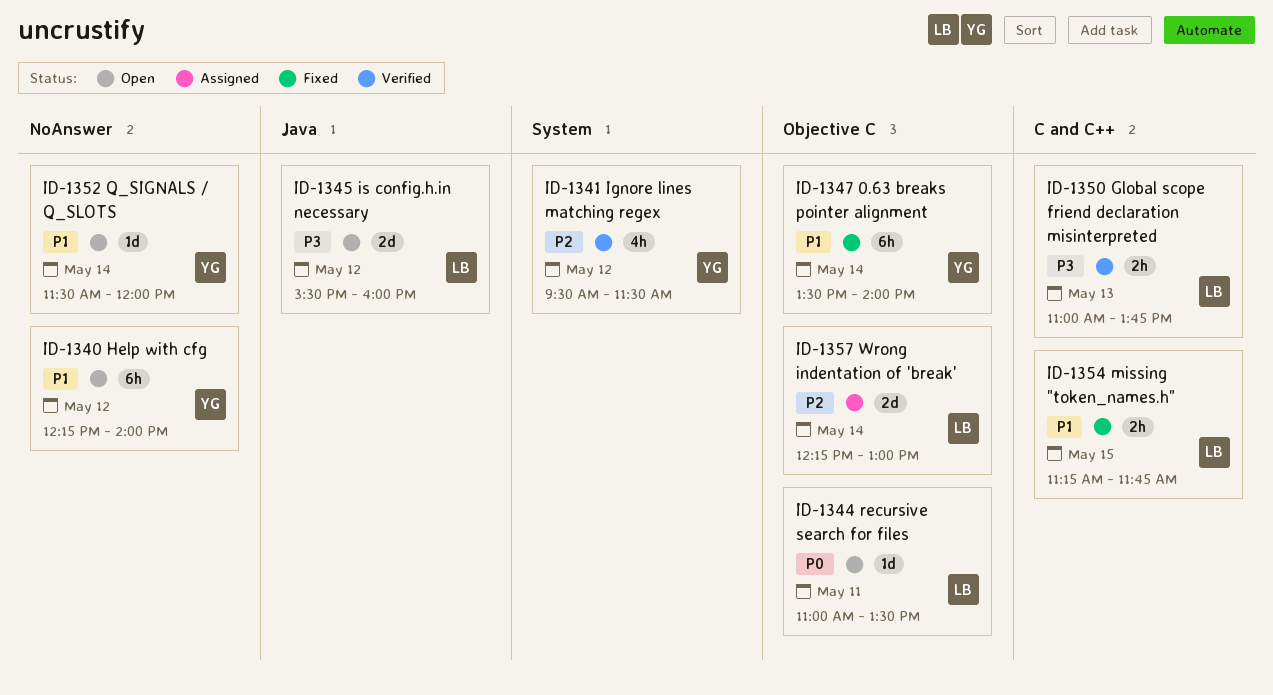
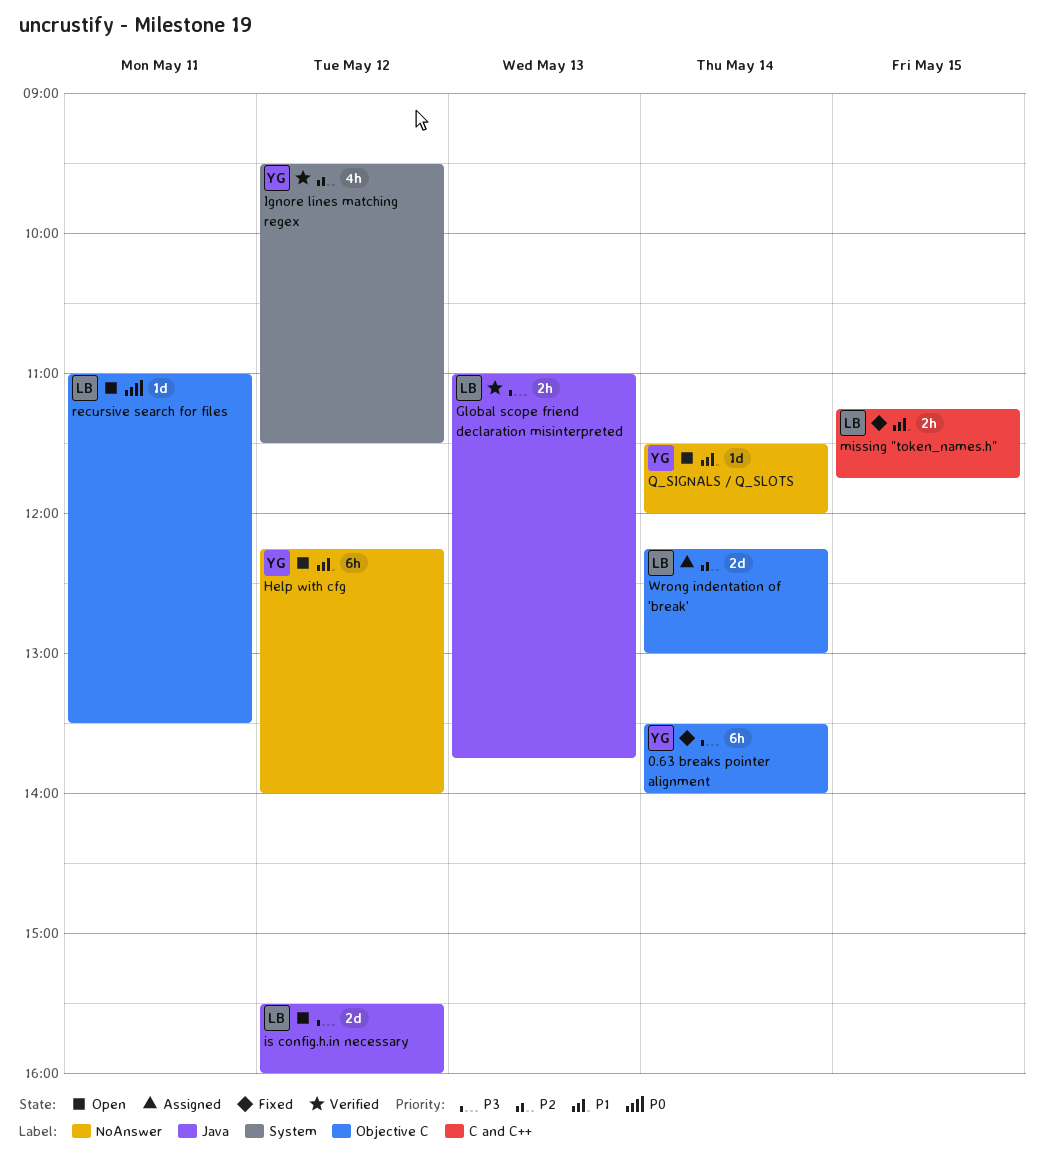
0.63 breaks pointer alignment, priority: P1 -> P3
Global scope friend declaration misinterpreted, label: C and C++ -> Java

